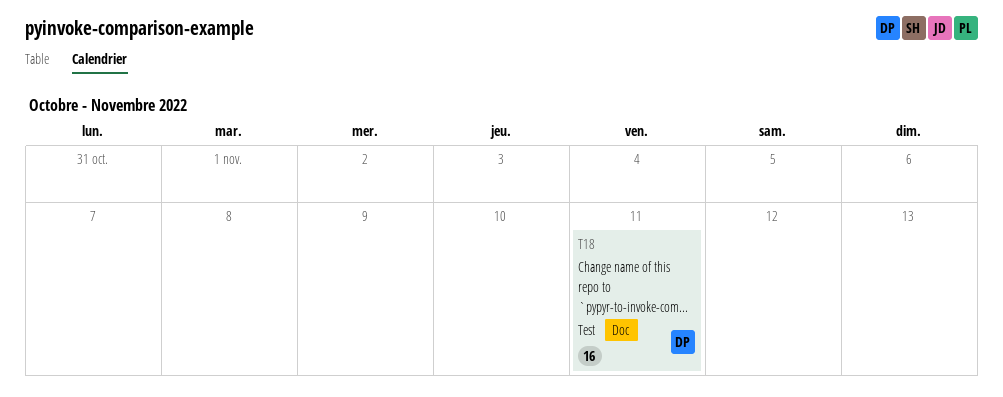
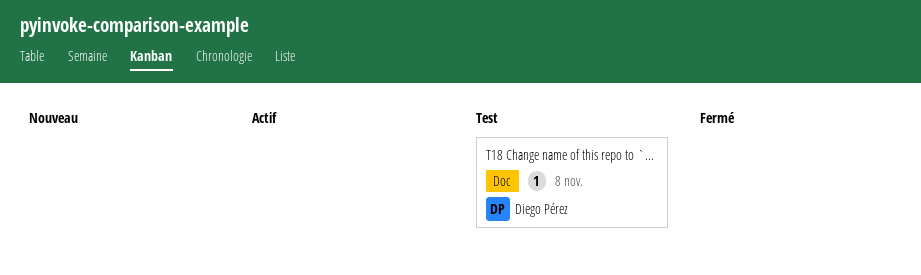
T18, estimate: 16 -> 1
T18, due: Nov 11 -> Nov 8

